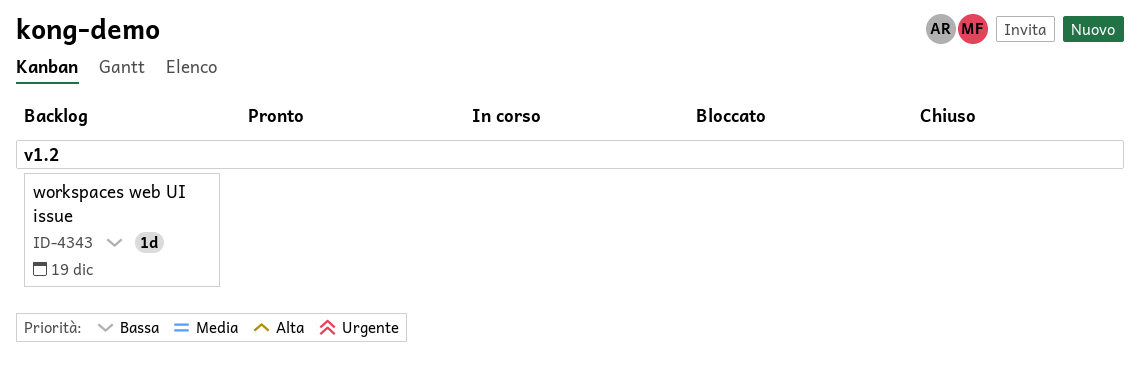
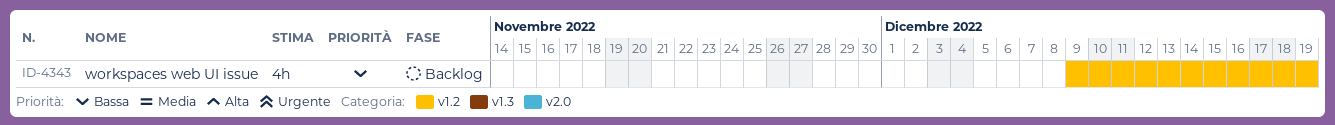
ID-4343, estimate: 1d -> 4h

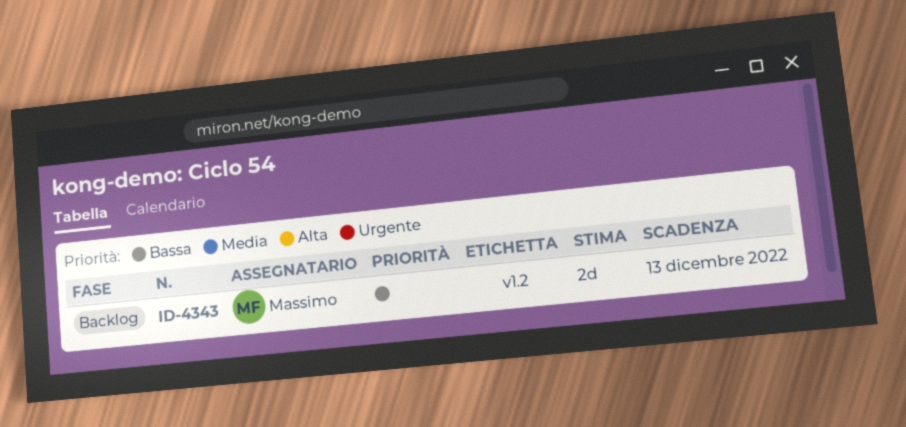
ID-4343, estimate: 4h -> 2d
ID-4343, due: Dec 19 -> Dec 13

